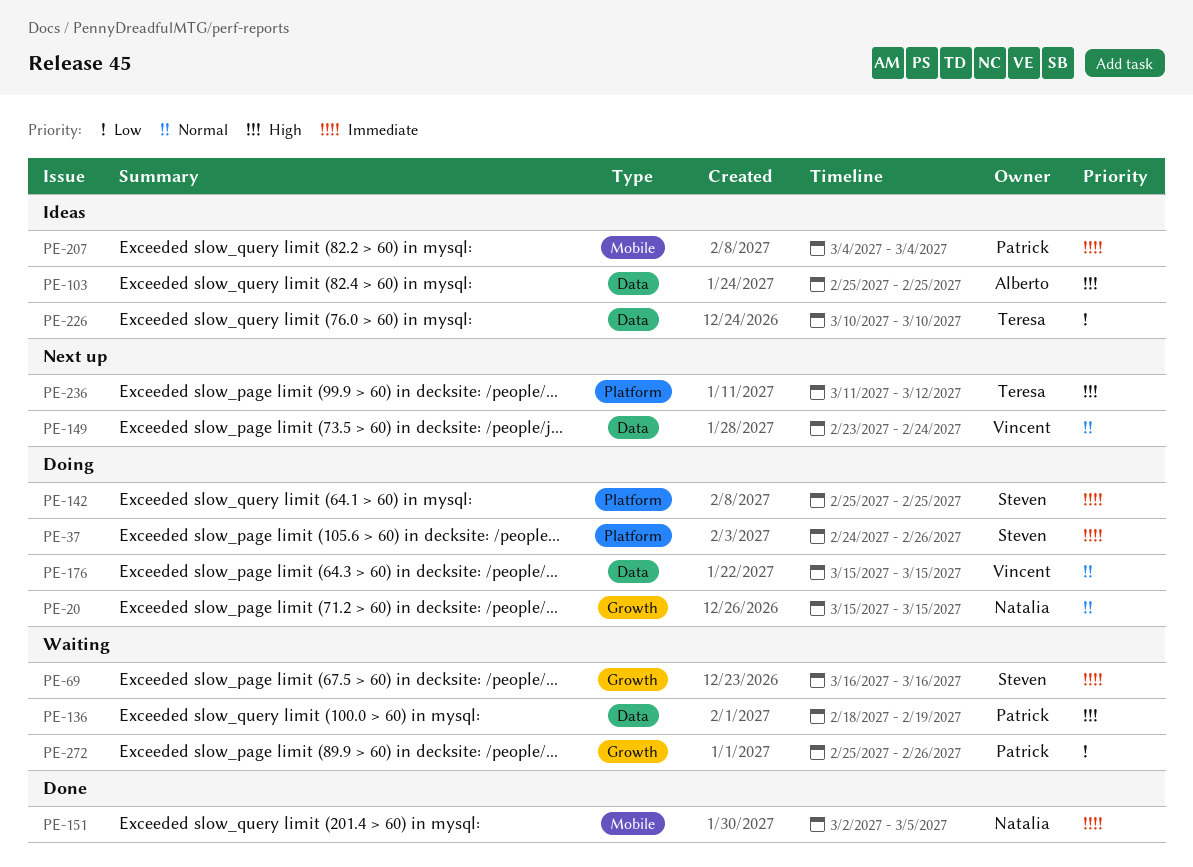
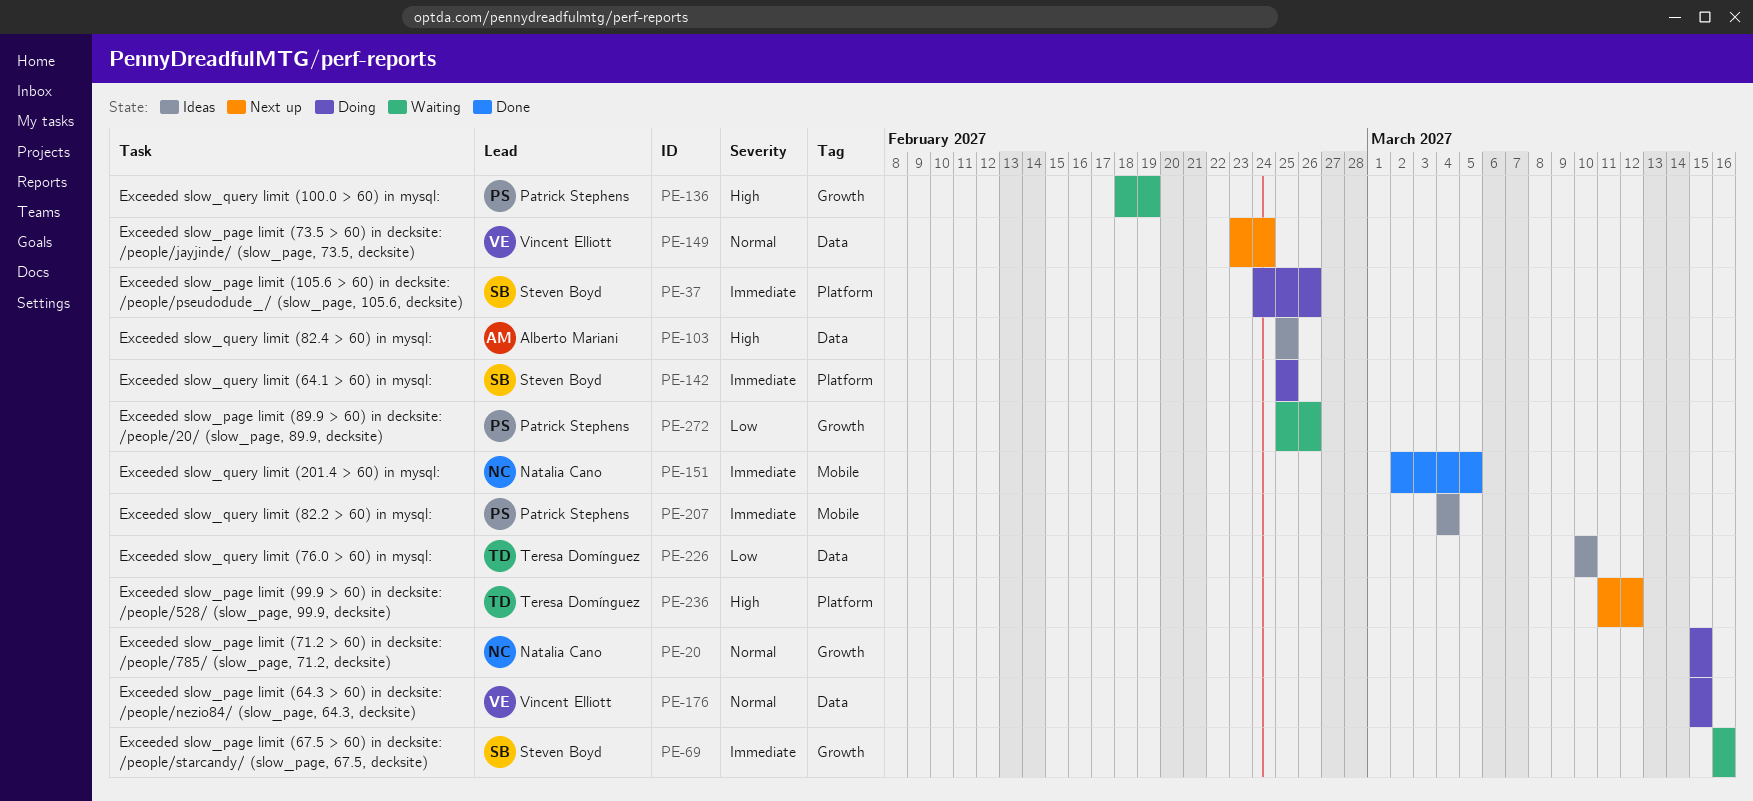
PE-136, label: Data -> Growth

